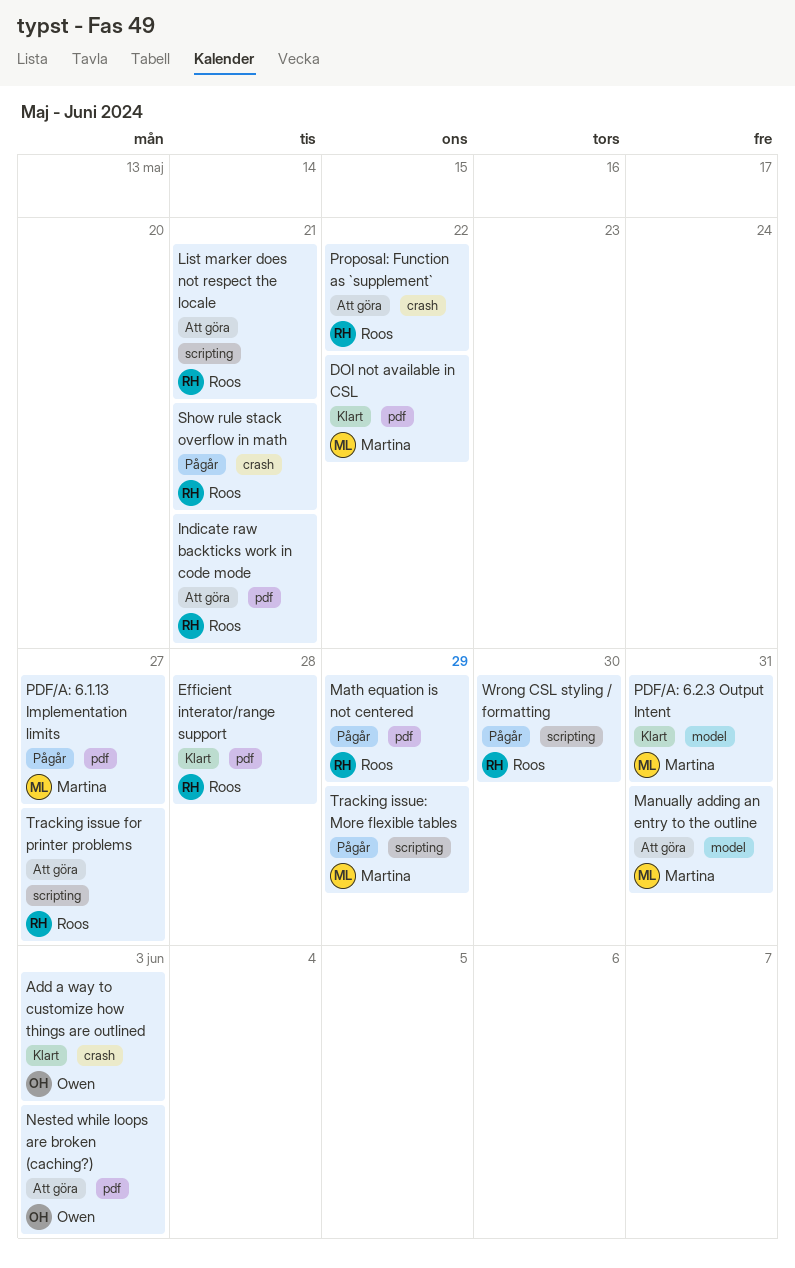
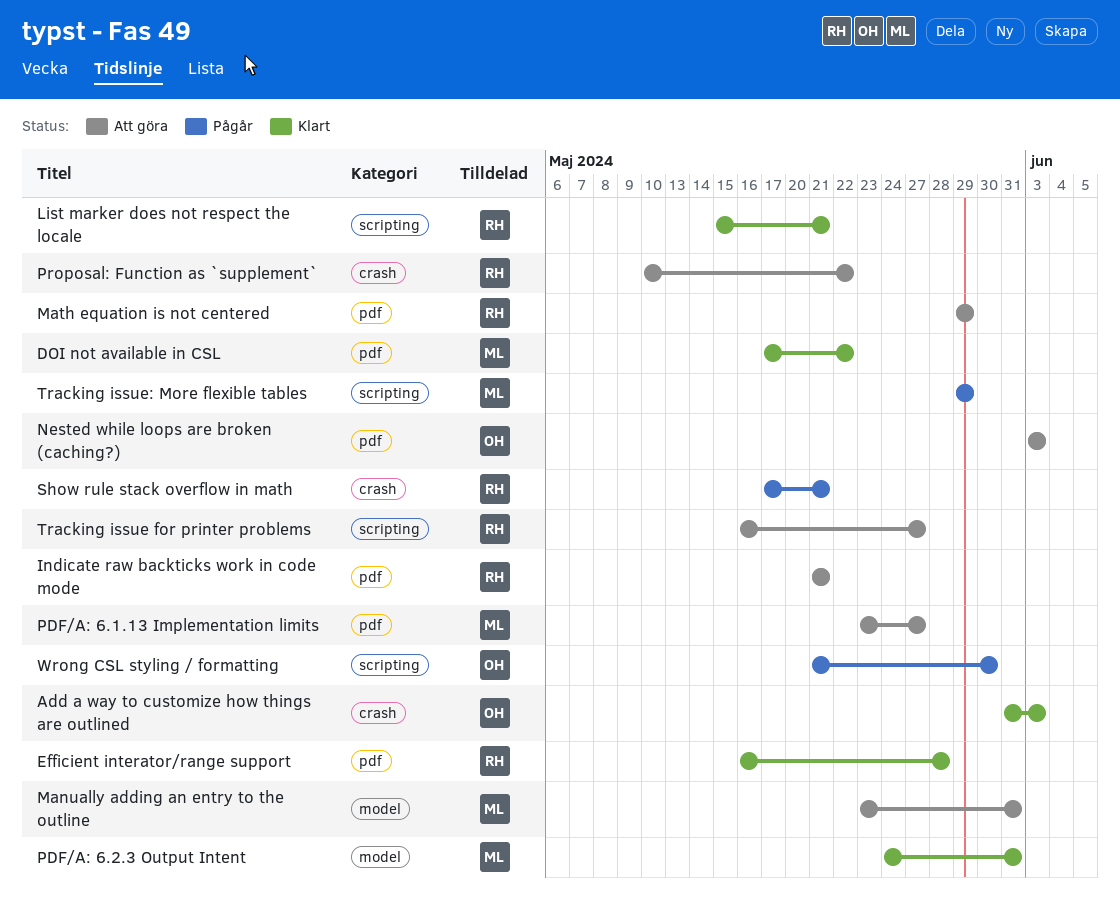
List marker does not respect the locale, status: Att göra -> Klart
Math equation is not centered, status: Pågår -> Att göra
PDF/A: 6.1.13 Implementation limits, status: Pågår -> Att göra
Wrong CSL styling / formatting, owner: Roos -> Owen

